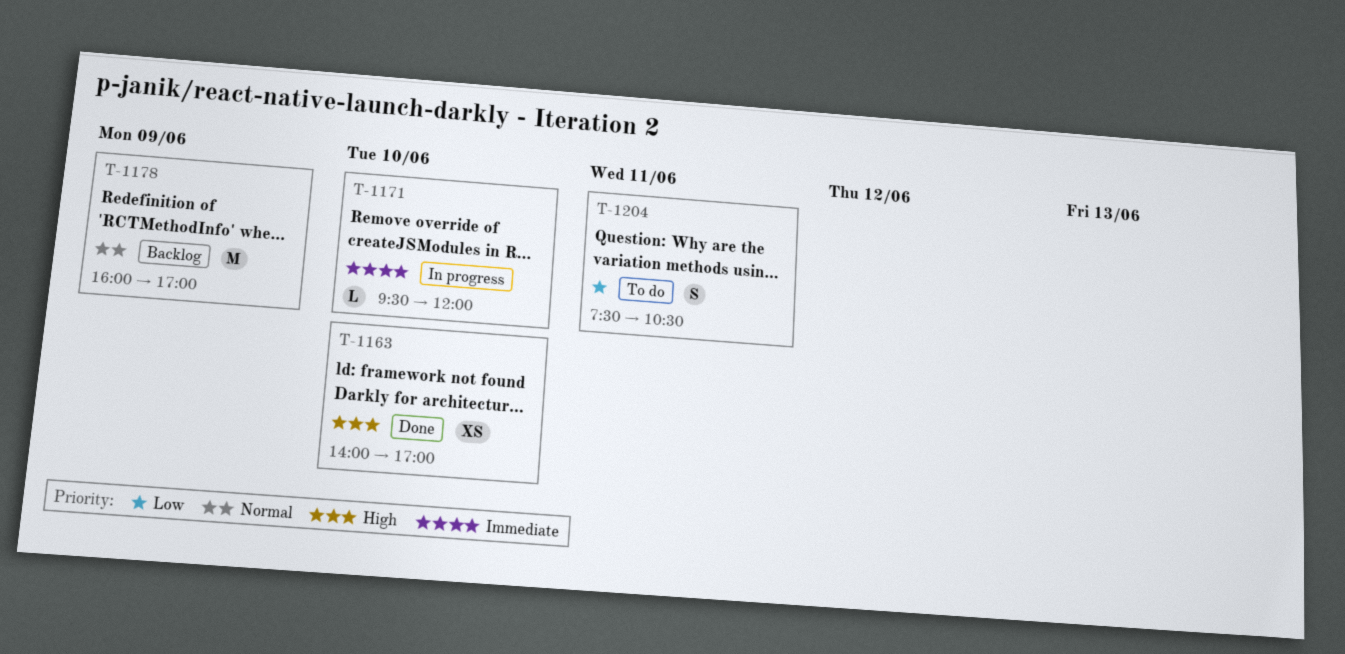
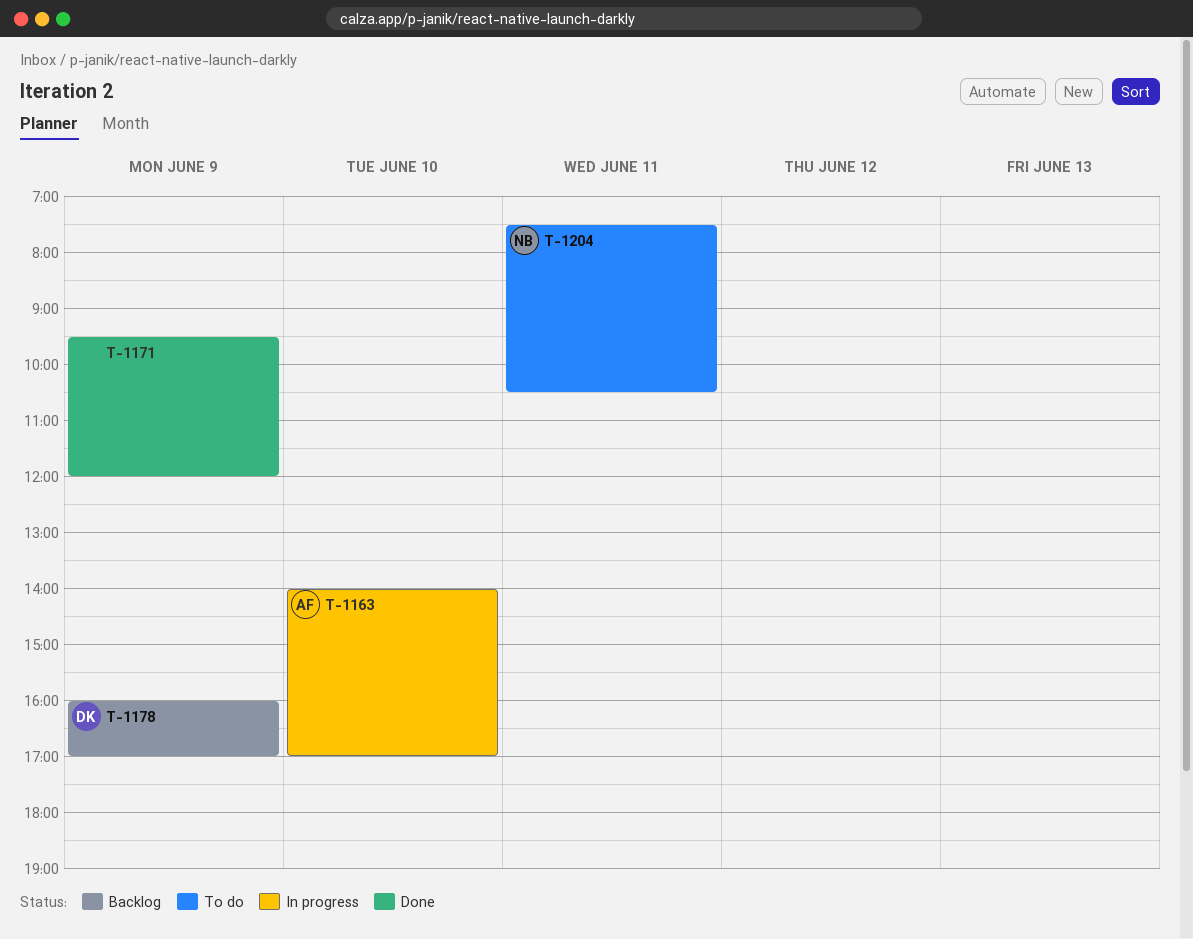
T-1163, status: Done -> In progress
T-1171, status: In progress -> Done
T-1171, day: Jun 10 -> Jun 9

